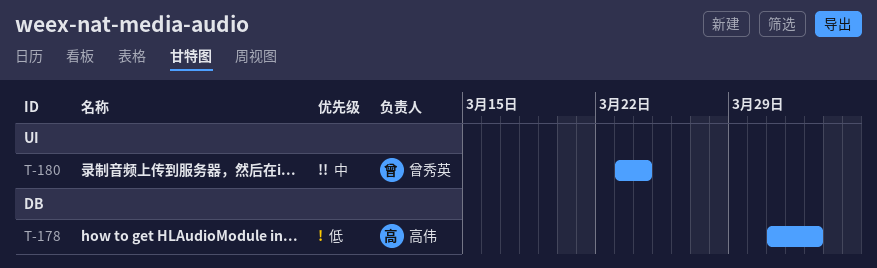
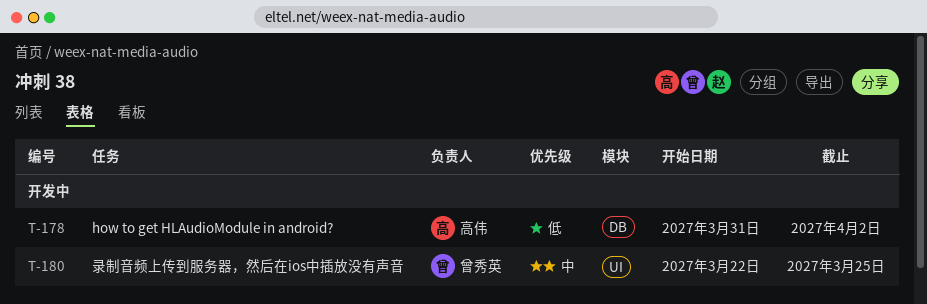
T-180, start: Mar 23 -> Mar 22
T-180, due: Mar 24 -> Mar 25

